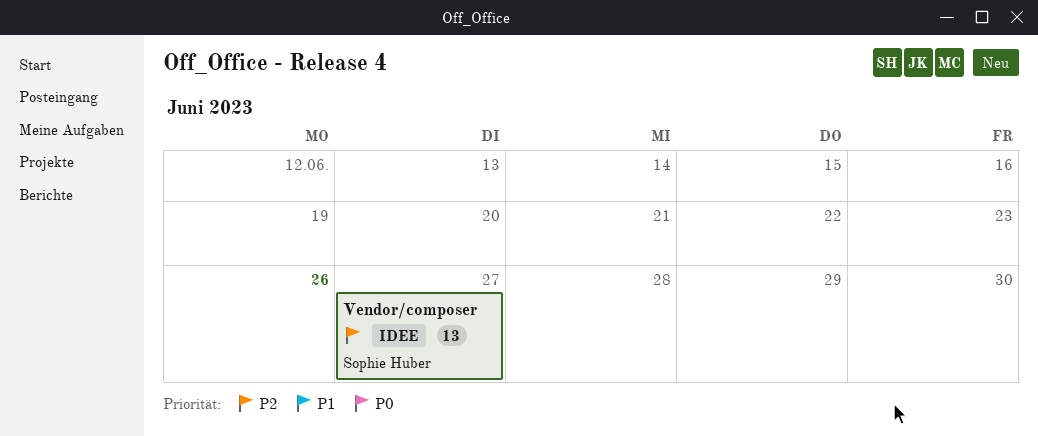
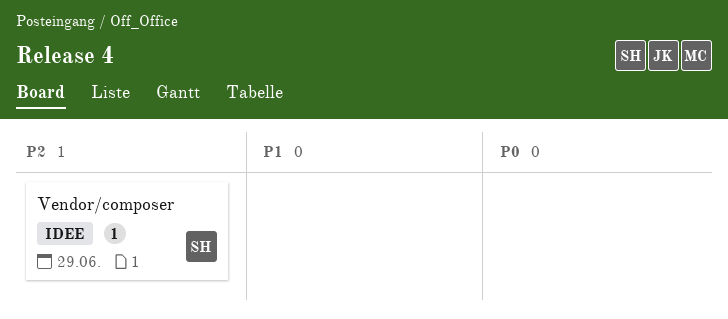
Vendor/composer, estimate: 13 -> 1
Vendor/composer, due: Jun 27 -> Jun 29

